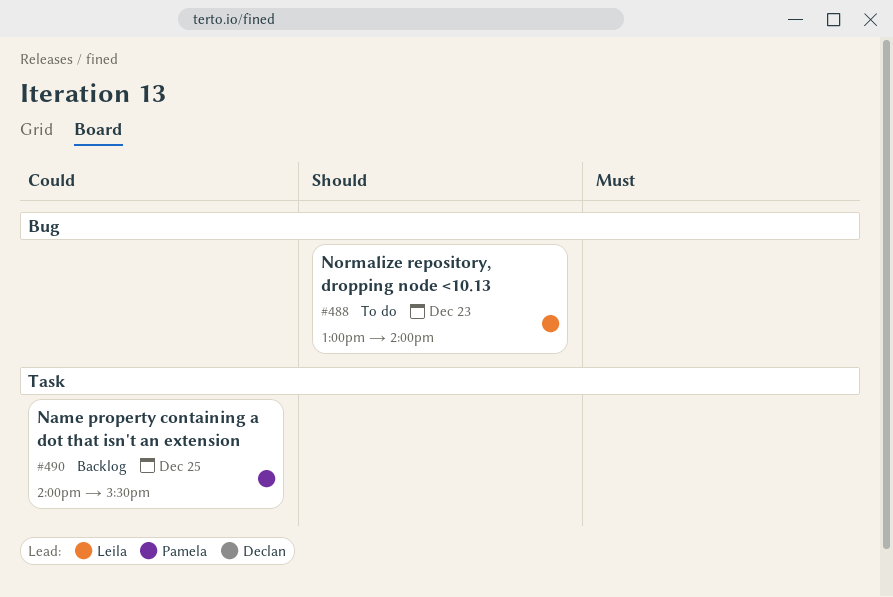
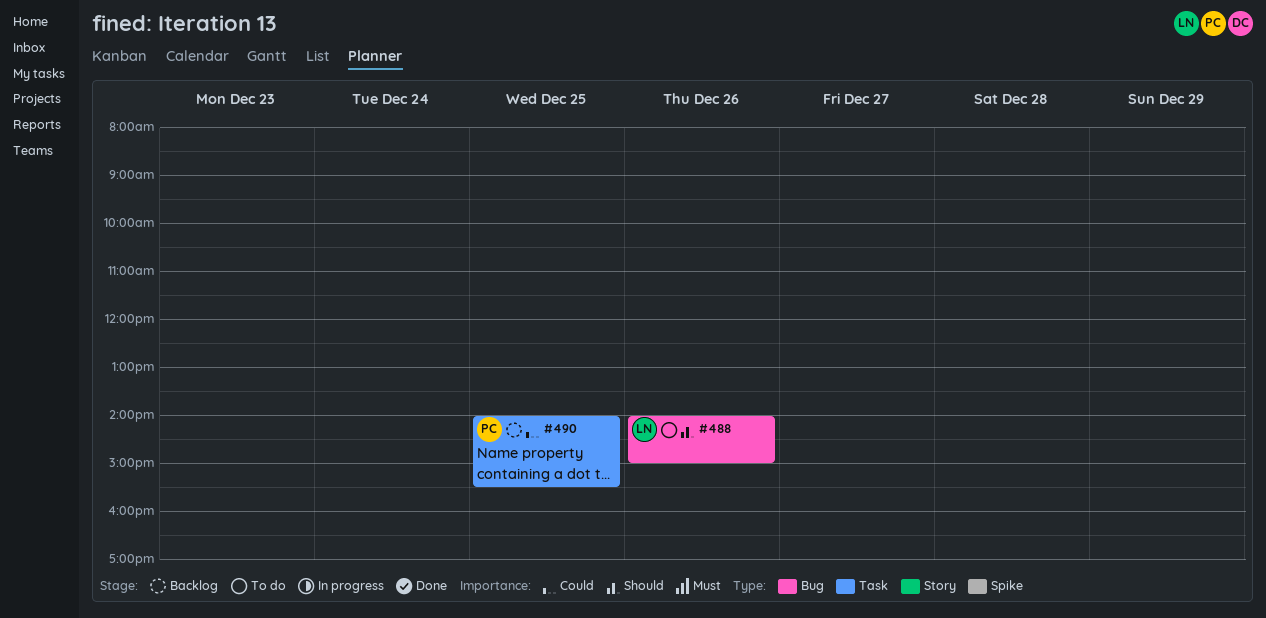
#488, day: Dec 23 -> Dec 26
#488, begins: 13:00 -> 14:00
#488, ends: 14:00 -> 15:00

